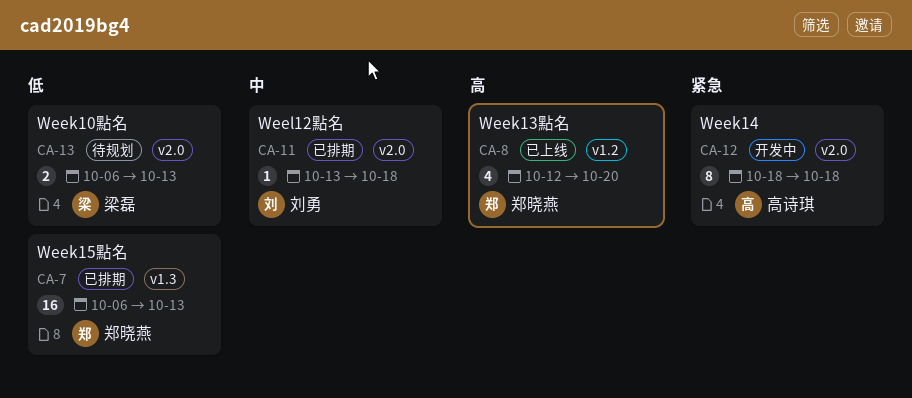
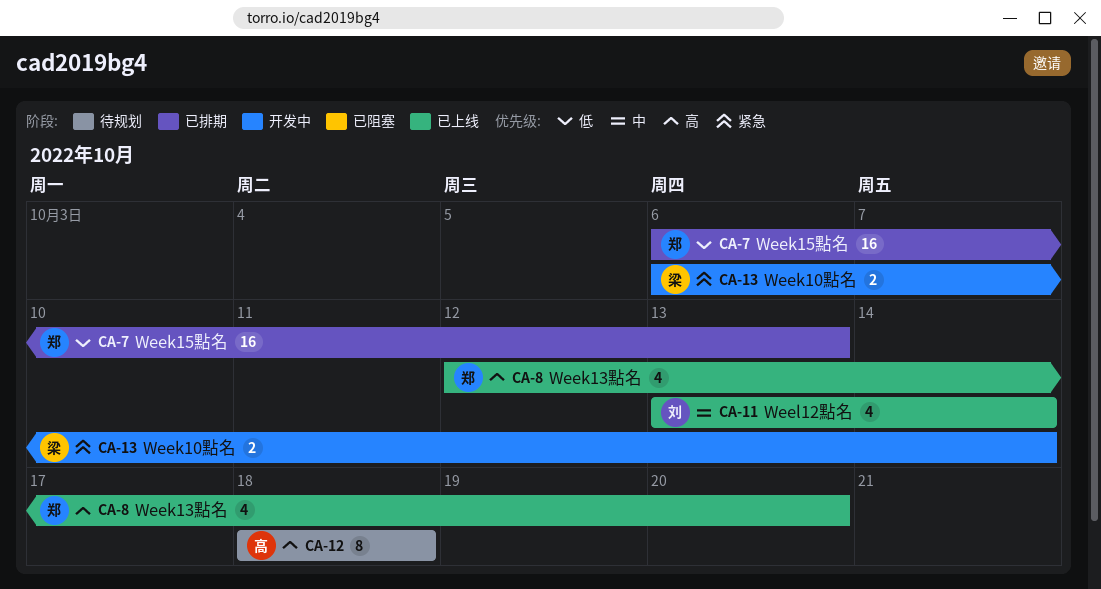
CA-11, status: 已排期 -> 已上线
CA-11, estimate: 1 -> 4
CA-11, due: Oct 18 -> Oct 14
CA-12, status: 开发中 -> 待规划
CA-12, priority: 紧急 -> 高
CA-13, status: 待规划 -> 开发中
CA-13, priority: 低 -> 紧急
CA-13, due: Oct 13 -> Oct 14

